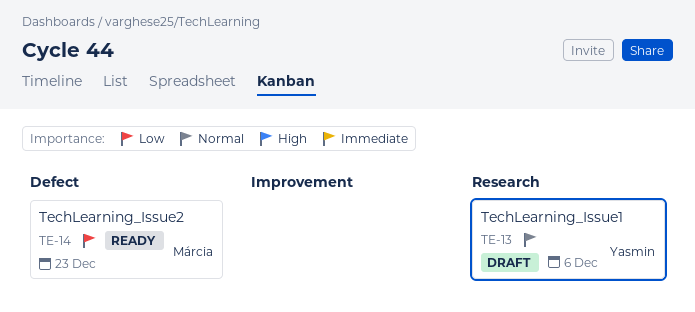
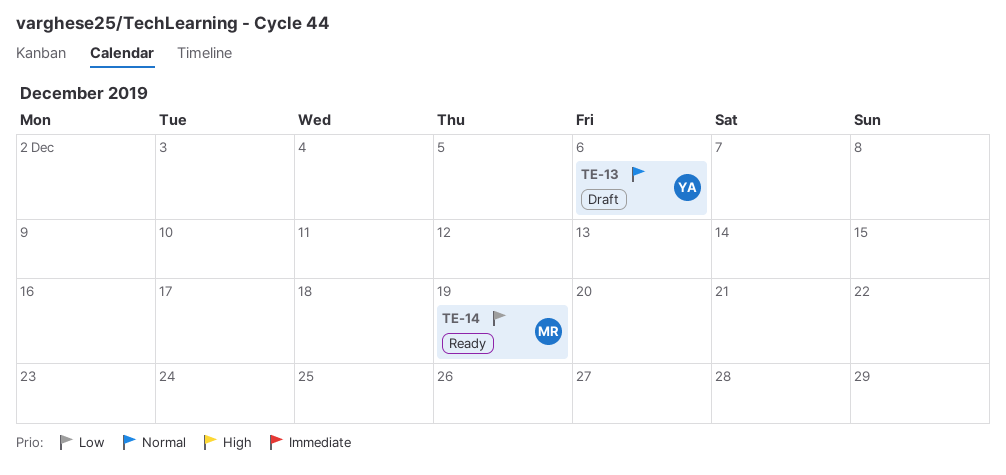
TE-14, due: Dec 23 -> Dec 19

